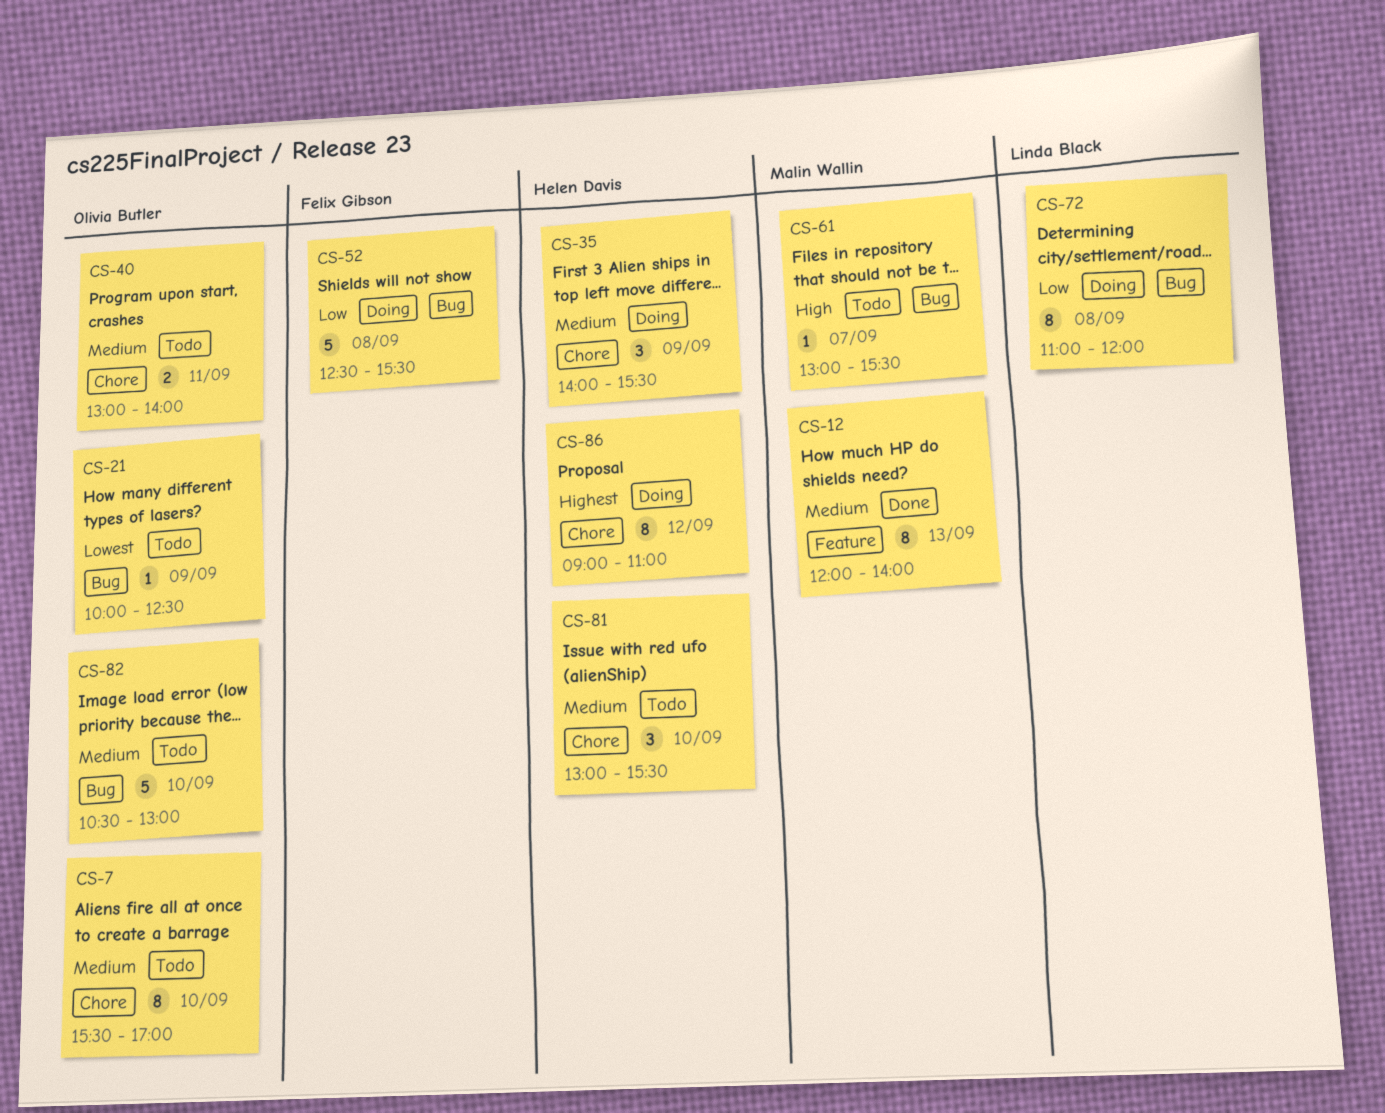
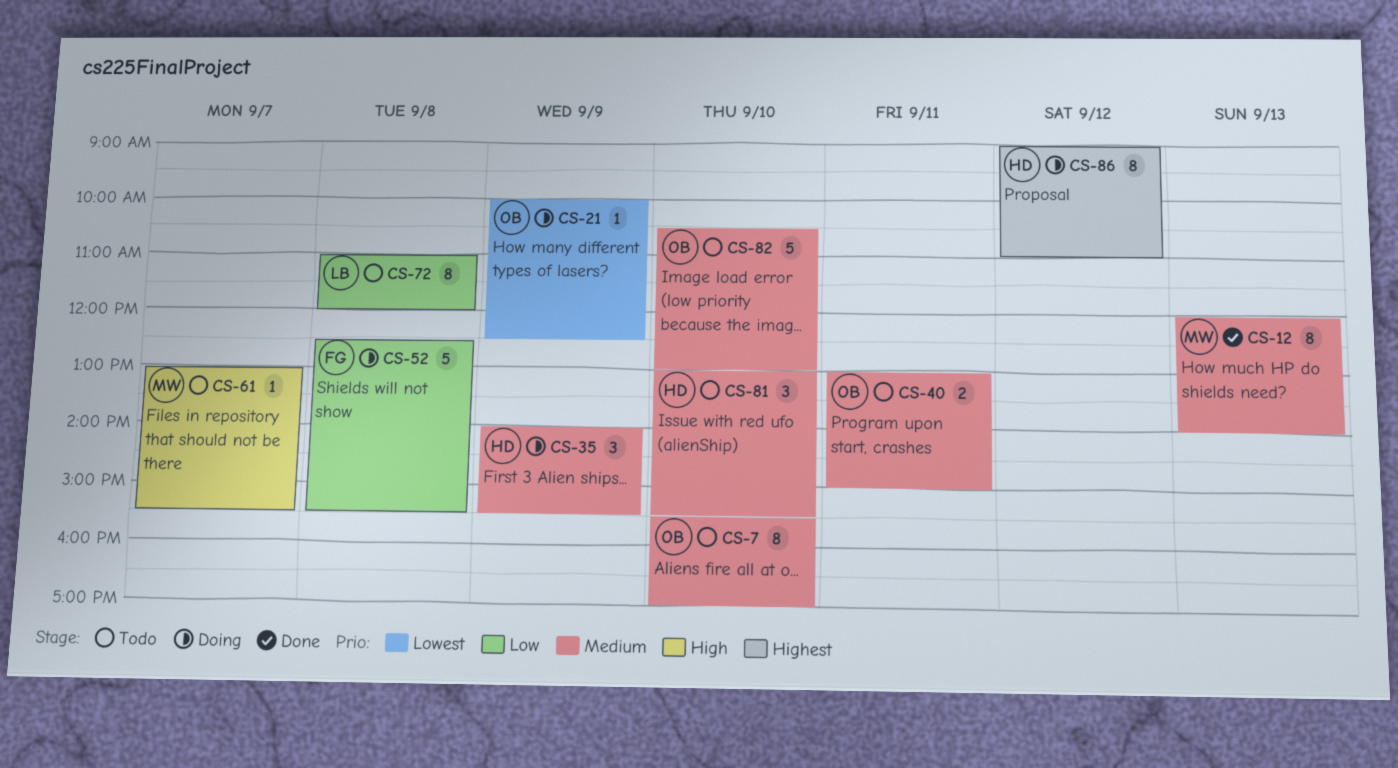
CS-21, status: Todo -> Doing
CS-40, ends: 14:00 -> 15:00
CS-72, status: Doing -> Todo

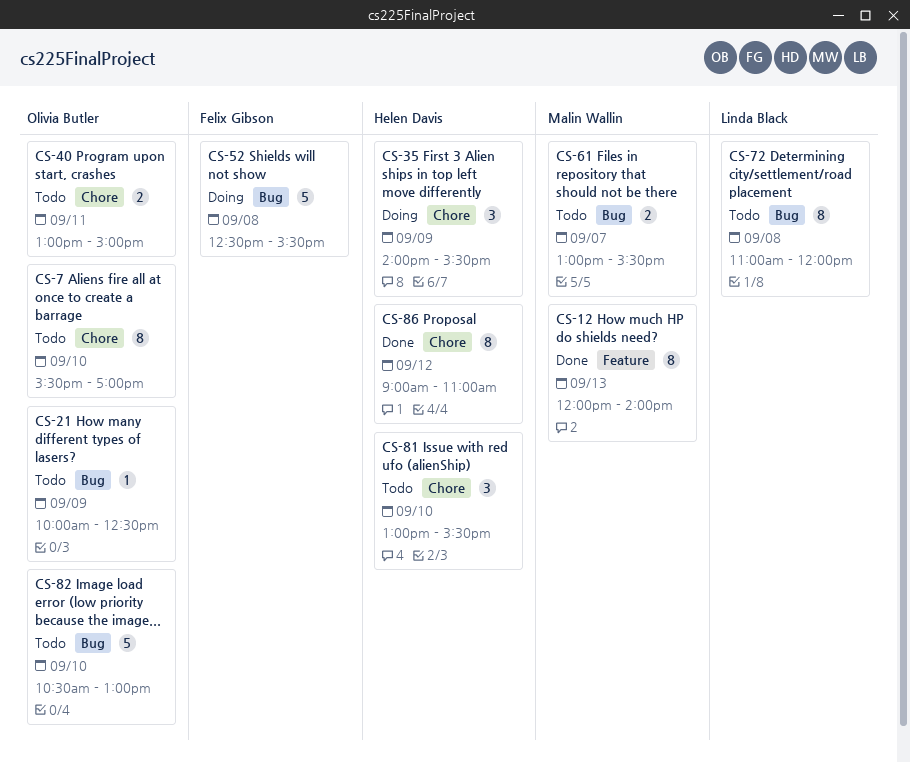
CS-21, status: Doing -> Todo
CS-61, estimate: 1 -> 2
CS-86, status: Doing -> Done

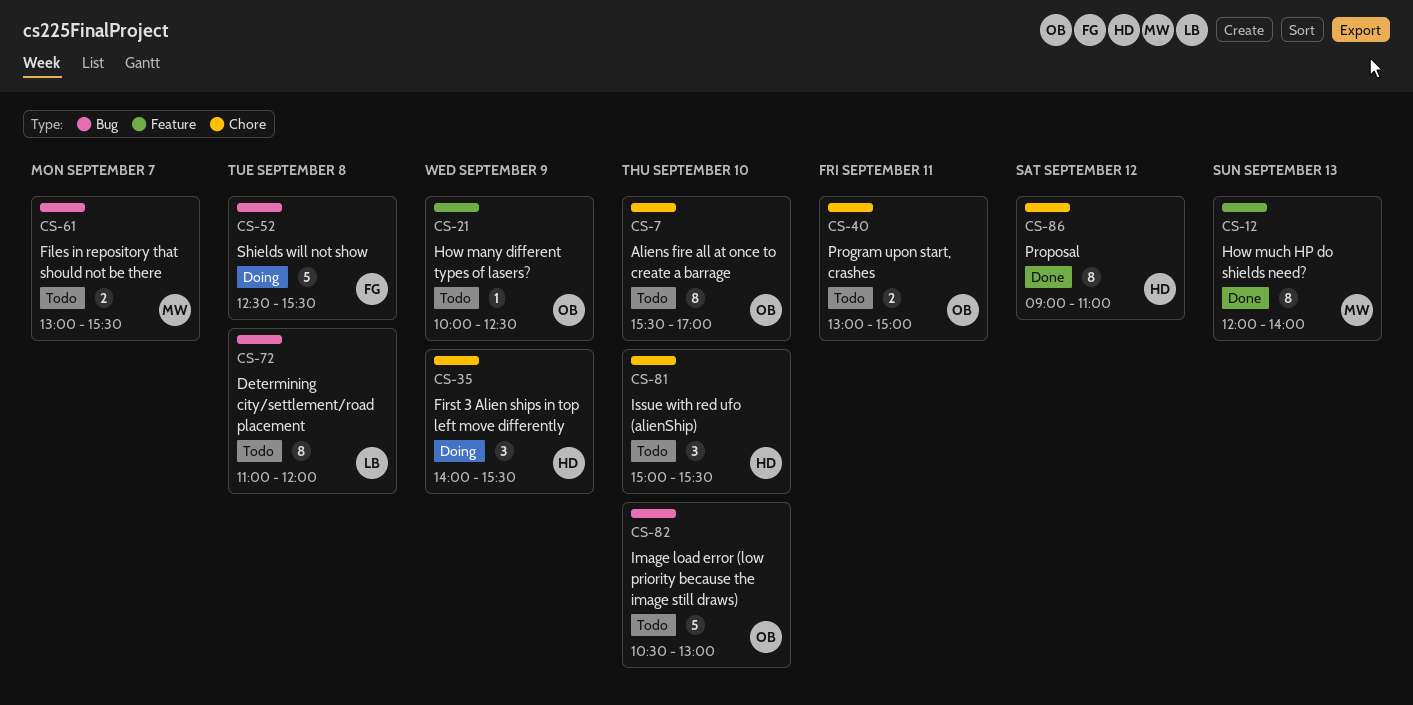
CS-21, label: Bug -> Feature
CS-81, begins: 13:00 -> 15:00

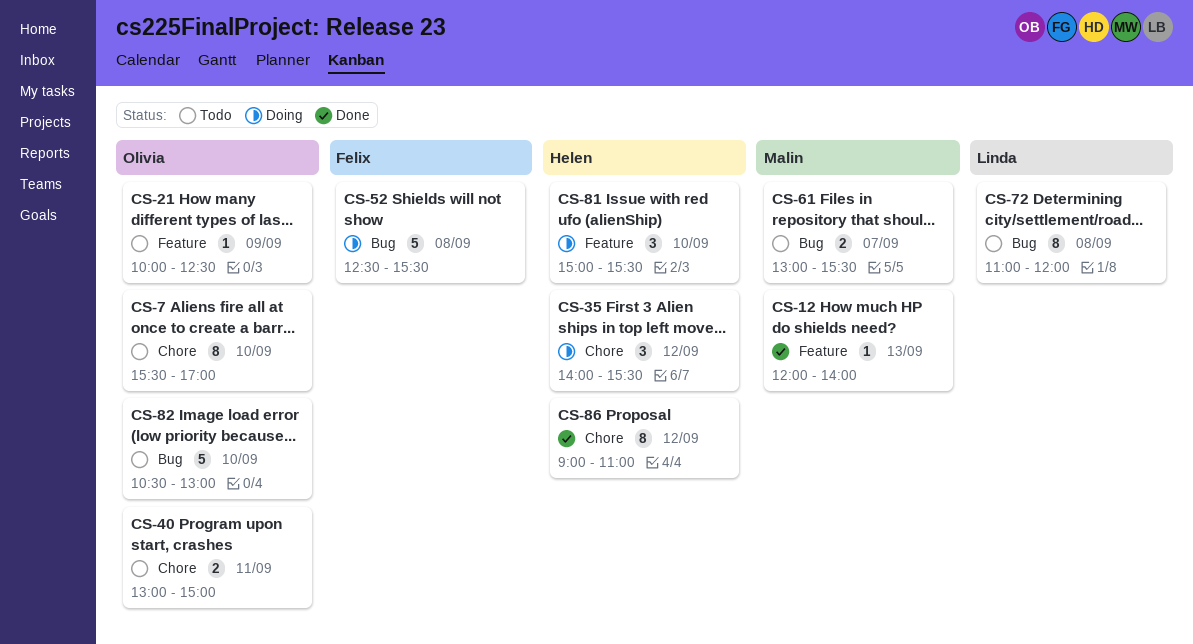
CS-12, estimate: 8 -> 1
CS-35, day: Sep 9 -> Sep 12
CS-81, status: Todo -> Doing
CS-81, label: Chore -> Feature

